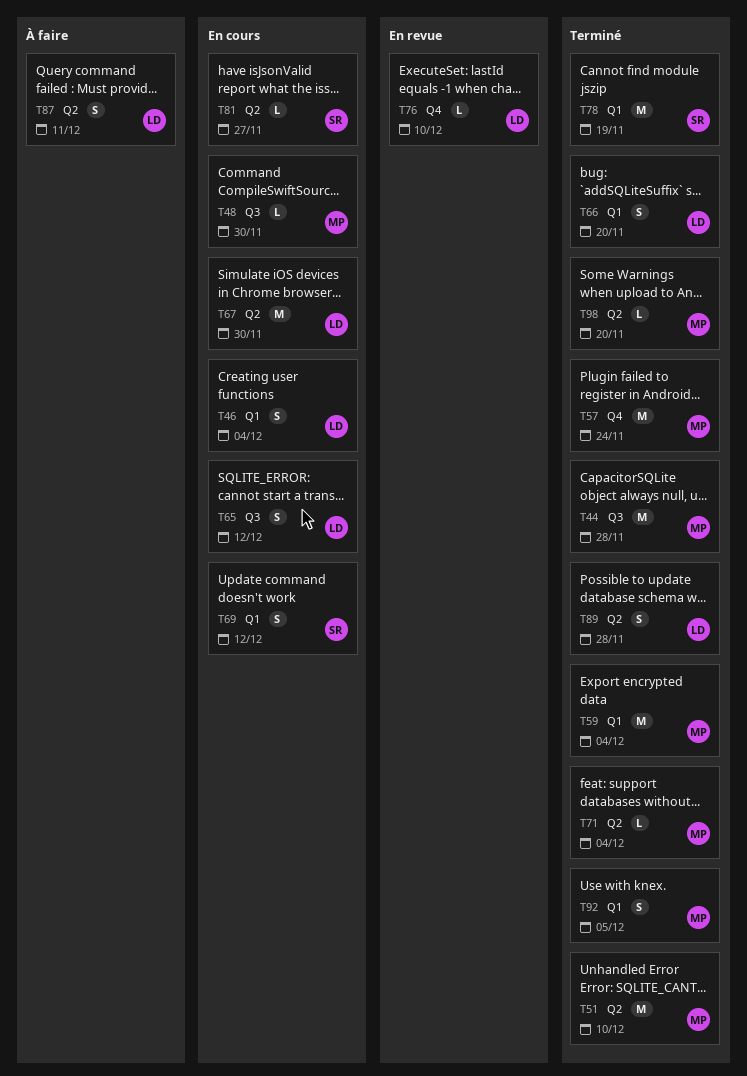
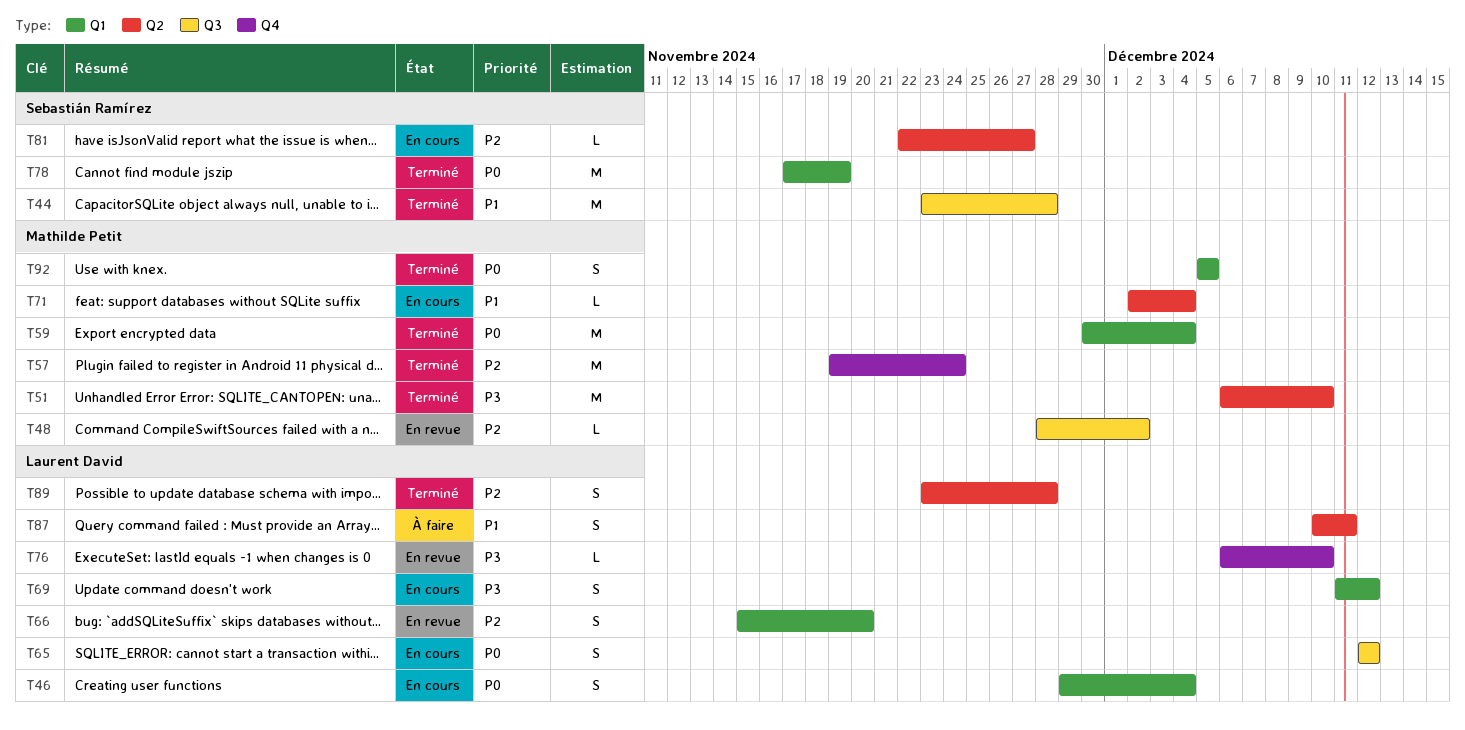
T44, owner: Mathilde Petit -> Sebastián Ramírez
T48, status: En cours -> En revue
T48, due: Nov 30 -> Dec 2
T66, status: Terminé -> En revue
T67: present -> none
T69, owner: Sebastián Ramírez -> Laurent David
T71, status: Terminé -> En cours
T98: present -> none

